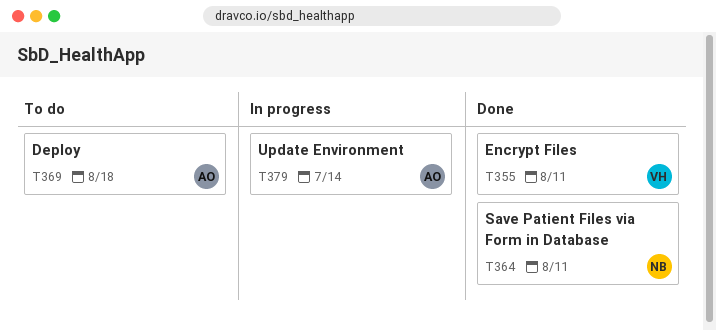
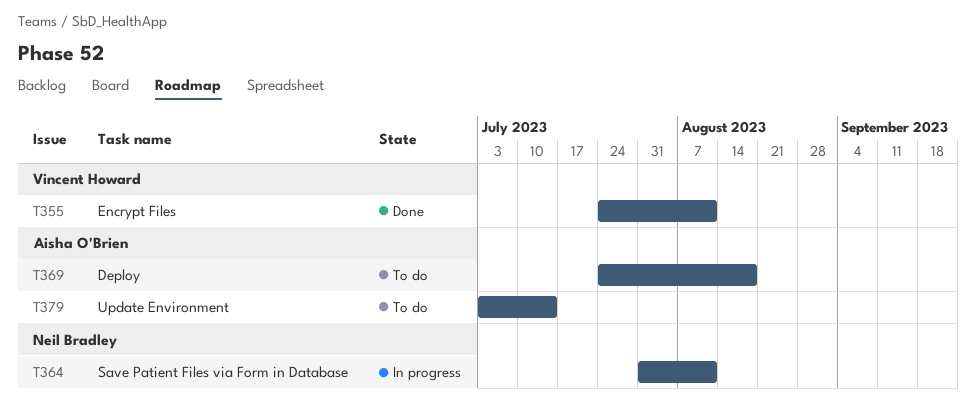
T364, status: Done -> In progress
T379, status: In progress -> To do

